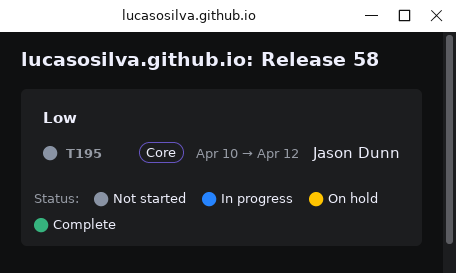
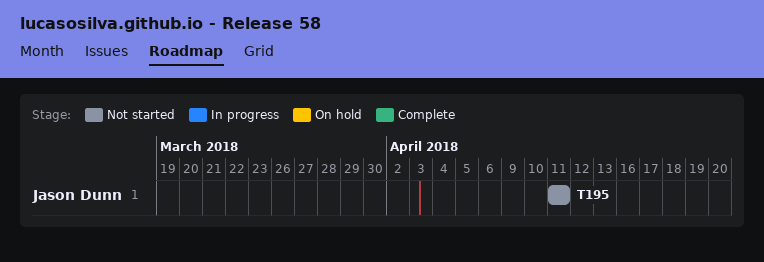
T195, start: Apr 10 -> Apr 11
T195, due: Apr 12 -> Apr 11

